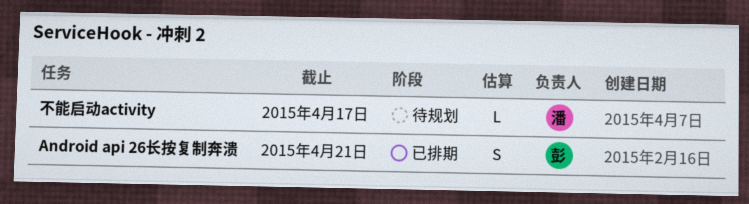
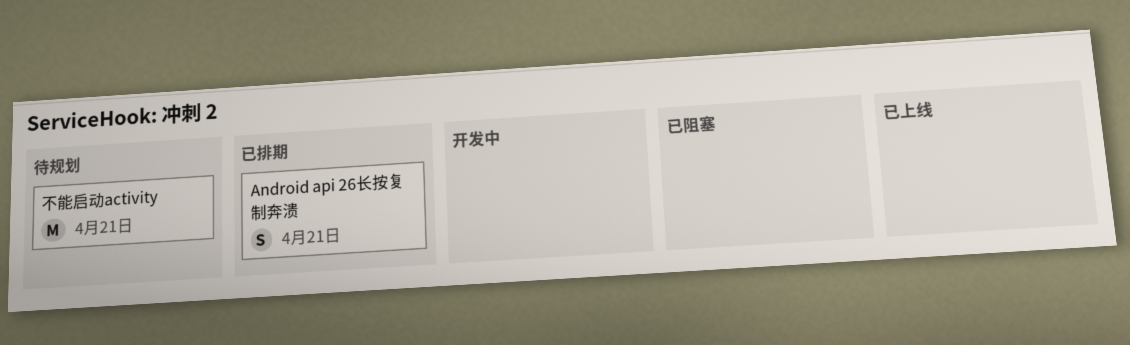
不能启动activity, estimate: L -> M
不能启动activity, due: Apr 17 -> Apr 21

